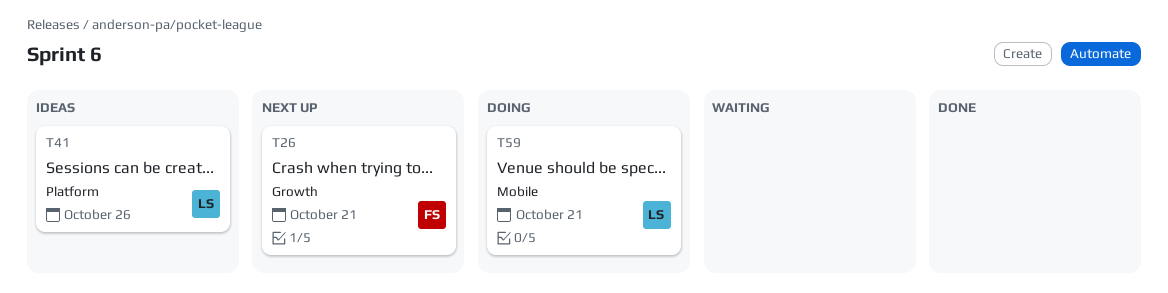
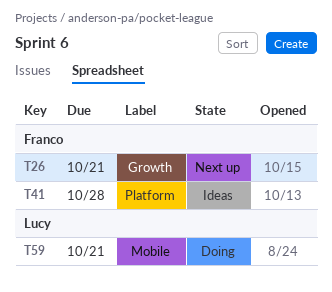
T41, owner: Lucy -> Franco
T41, due: Oct 26 -> Oct 28

